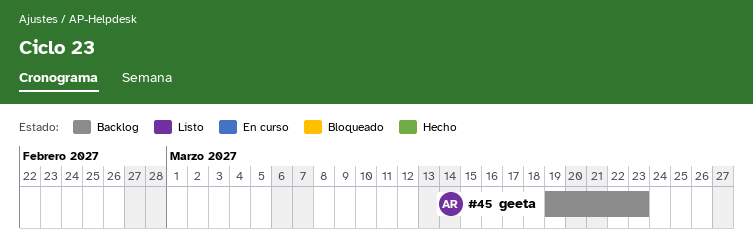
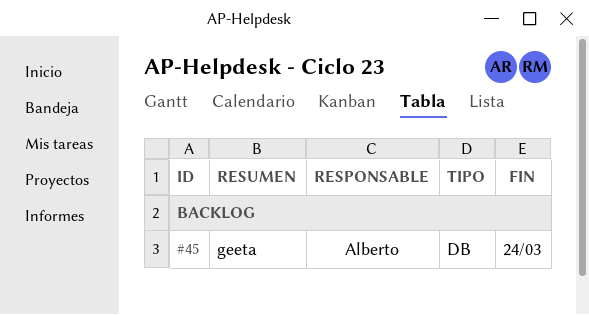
#45, due: Mar 23 -> Mar 24

